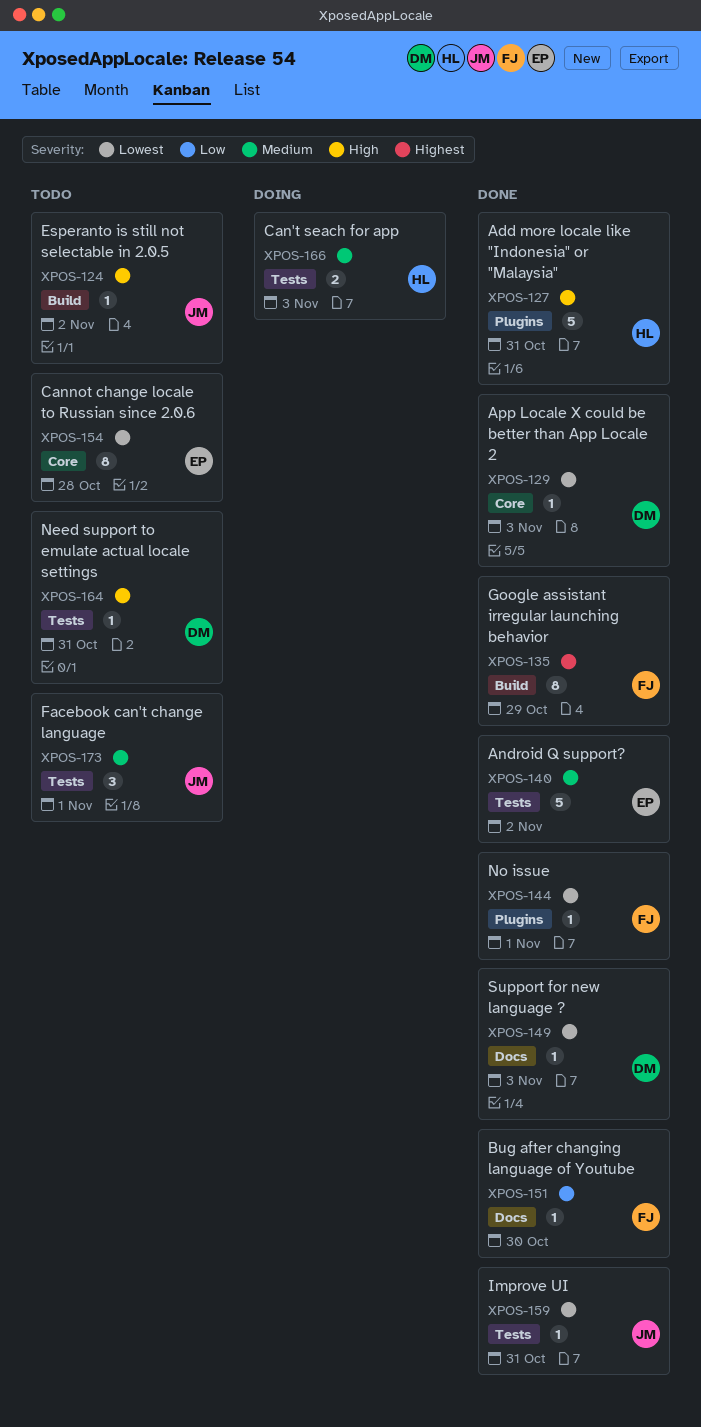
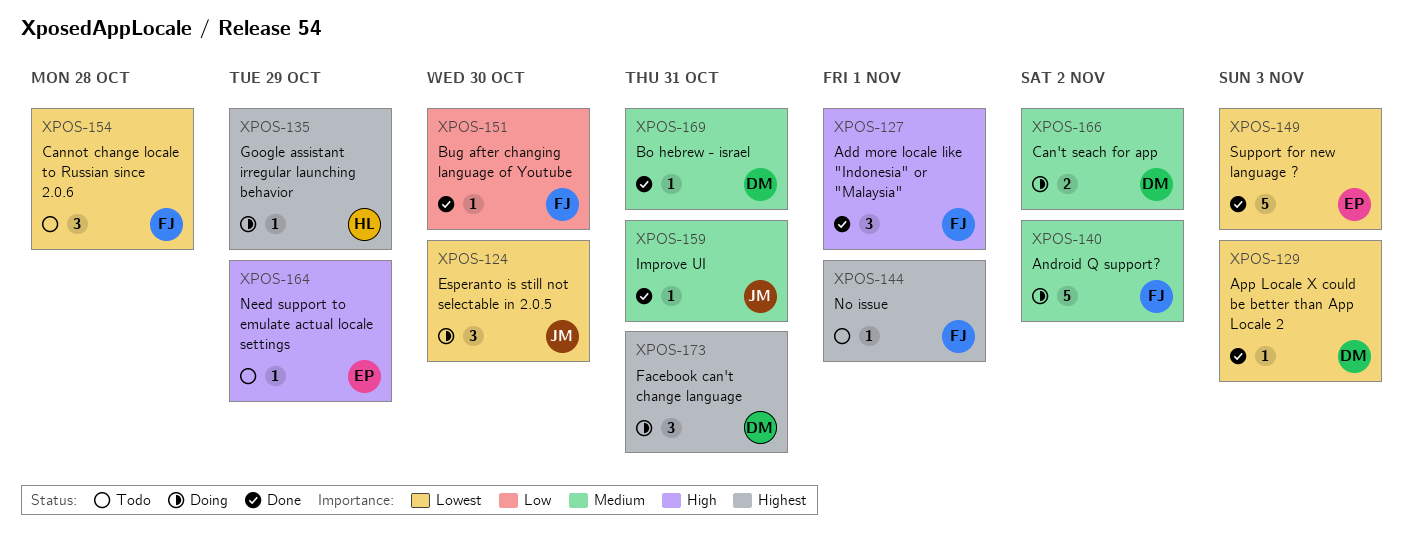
XPOS-124, status: Todo -> Doing
XPOS-124, priority: High -> Lowest
XPOS-124, estimate: 1 -> 3
XPOS-124, due: Nov 2 -> Oct 30
XPOS-127, owner: HL -> FJ
XPOS-127, estimate: 5 -> 3
XPOS-127, due: Oct 31 -> Nov 1
XPOS-135, status: Done -> Doing
XPOS-135, owner: FJ -> HL
XPOS-135, estimate: 8 -> 1
XPOS-140, status: Done -> Doing
XPOS-140, owner: EP -> FJ
XPOS-144, status: Done -> Todo
XPOS-144, priority: Lowest -> Highest
XPOS-149, owner: DM -> EP
XPOS-149, estimate: 1 -> 5
XPOS-154, owner: EP -> FJ
XPOS-154, estimate: 8 -> 3
XPOS-159, priority: Lowest -> Medium
XPOS-164, owner: DM -> EP
XPOS-164, due: Oct 31 -> Oct 29
XPOS-166, owner: HL -> DM
XPOS-166, due: Nov 3 -> Nov 2
XPOS-169: none -> present
XPOS-173, status: Todo -> Doing
XPOS-173, owner: JM -> DM
XPOS-173, priority: Medium -> Highest
XPOS-173, due: Nov 1 -> Oct 31

